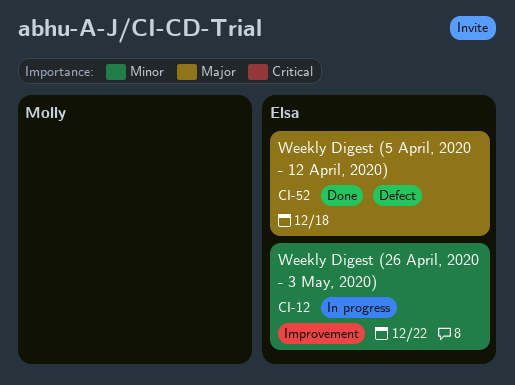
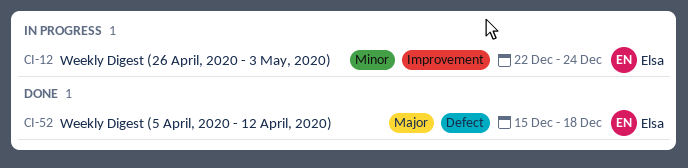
CI-12, due: Dec 22 -> Dec 24

